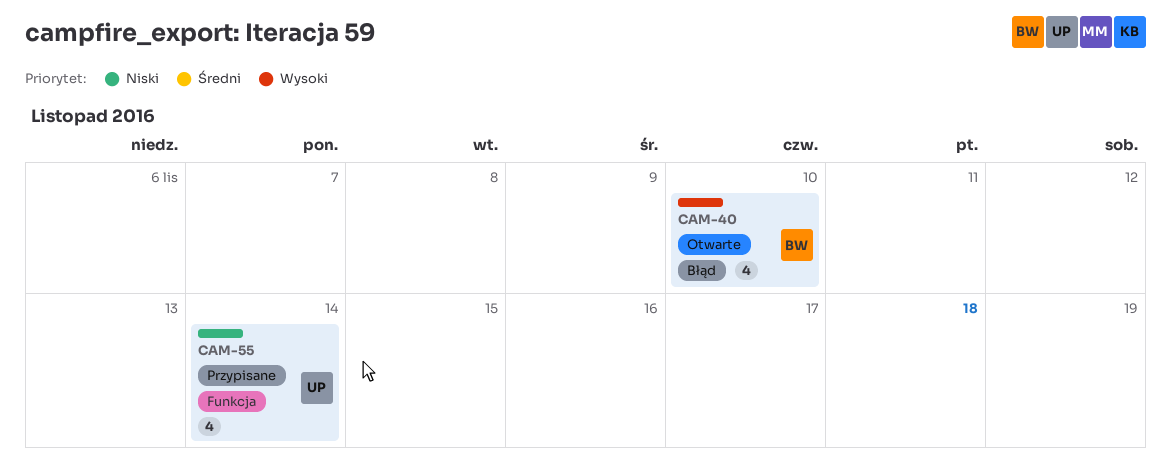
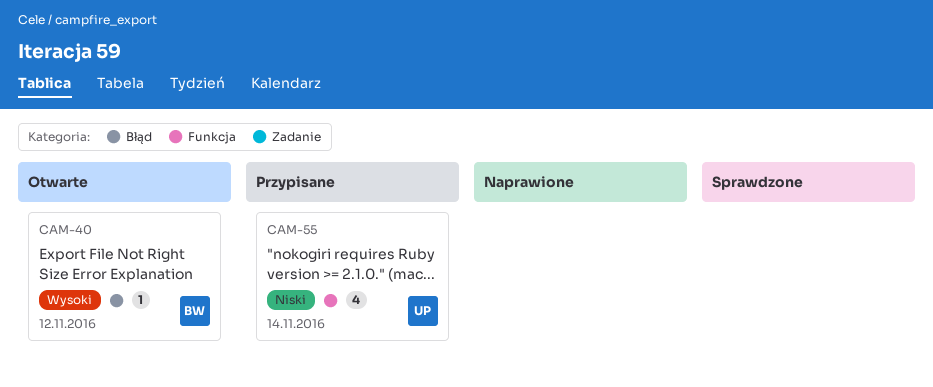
CAM-40, estimate: 4 -> 1
CAM-40, due: Nov 10 -> Nov 12

